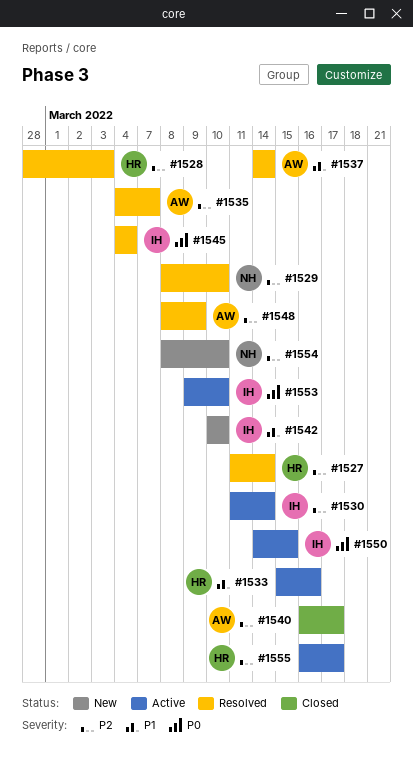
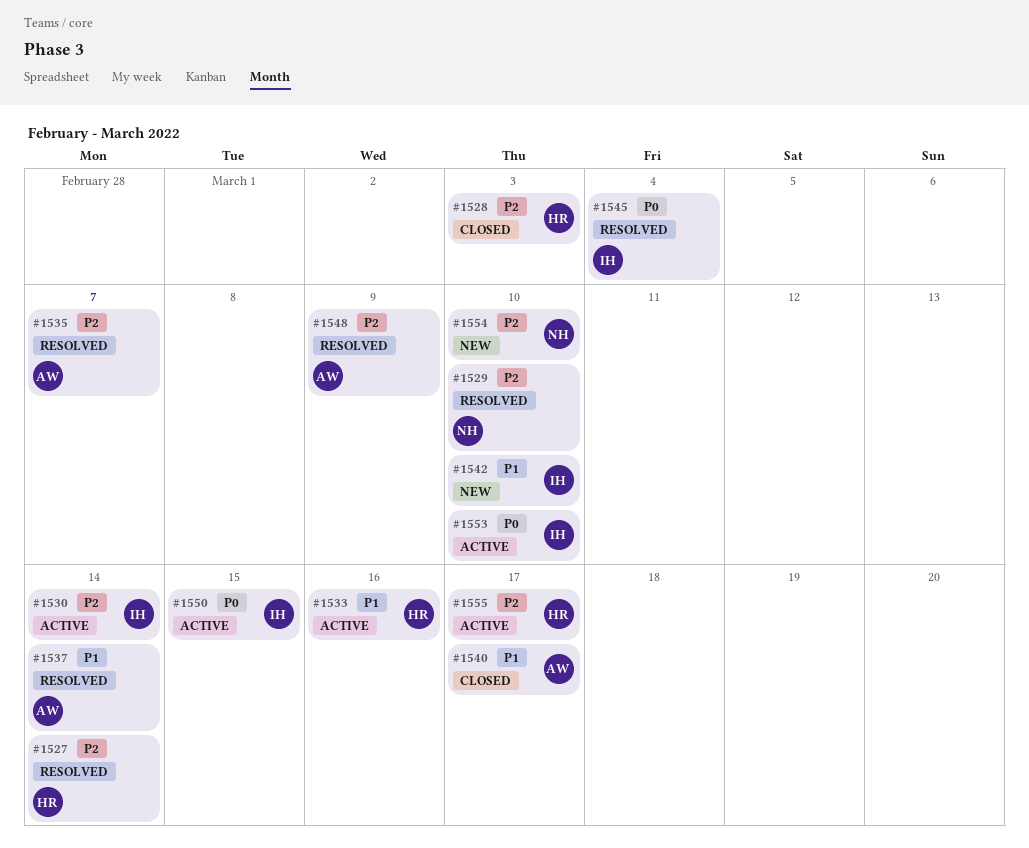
#1528, status: Resolved -> Closed
#1540, priority: P2 -> P1

